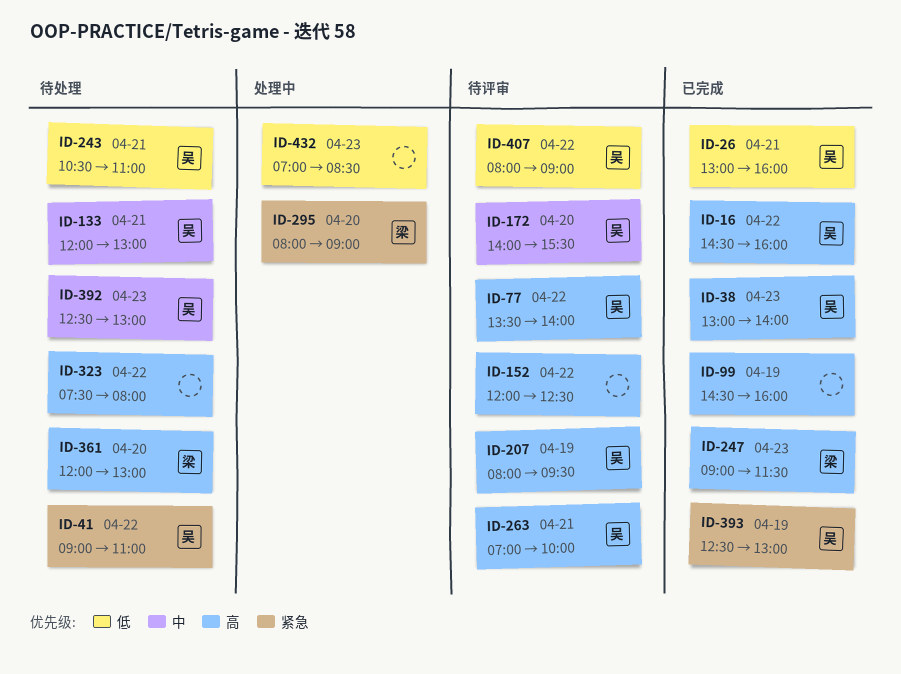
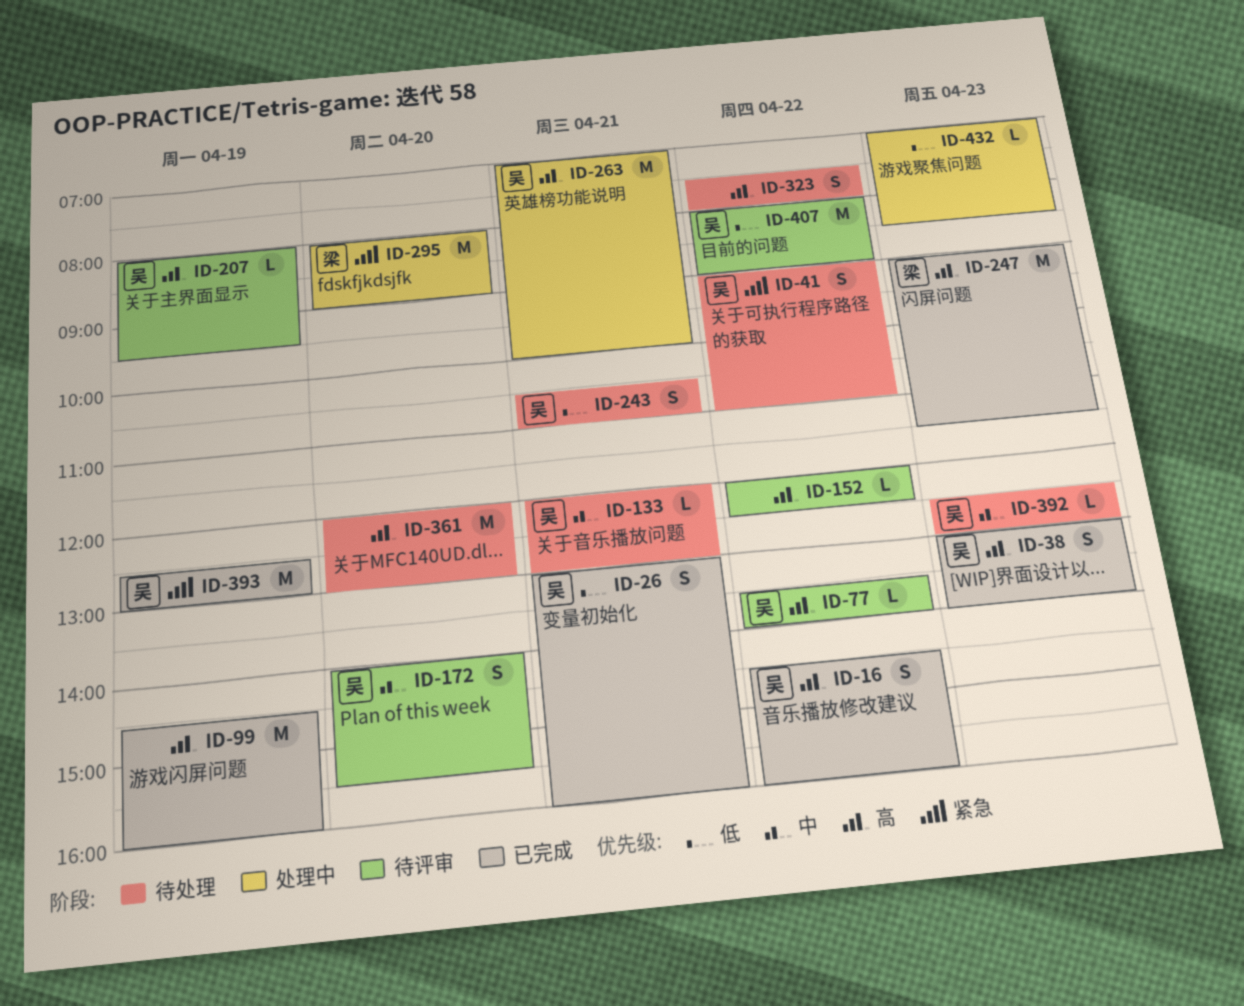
ID-263, status: 待评审 -> 处理中
ID-361, owner: 梁 -> none

